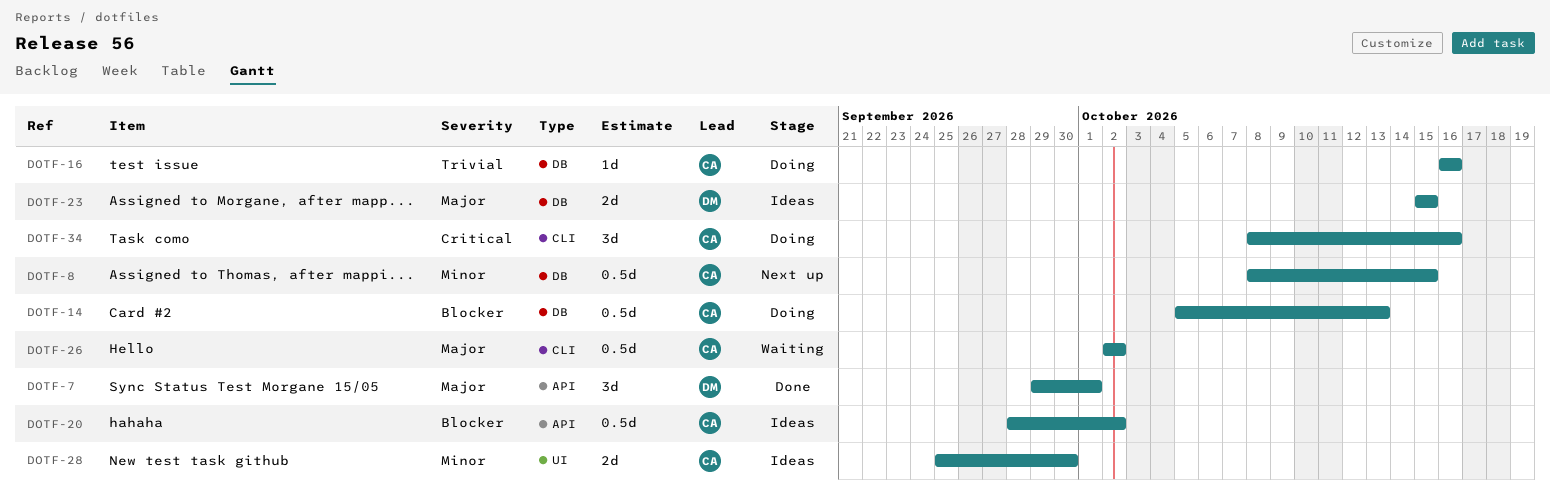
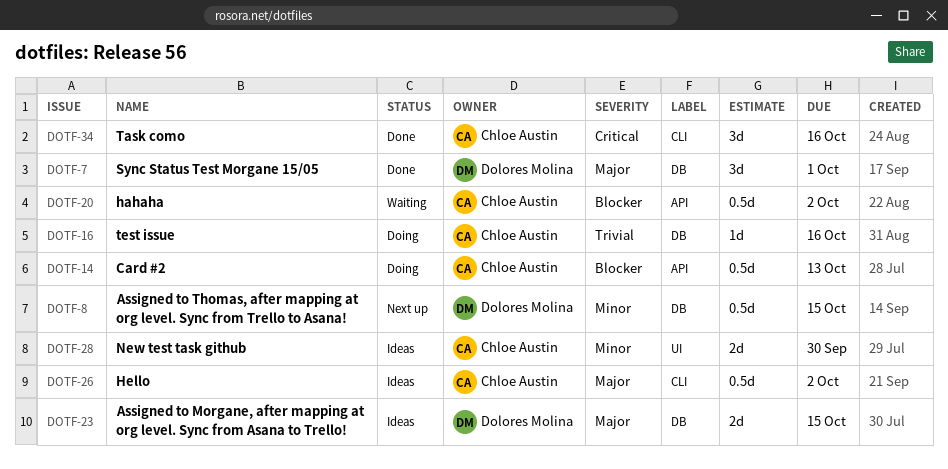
DOTF-7, label: API -> DB
DOTF-8, owner: Chloe Austin -> Dolores Molina
DOTF-14, label: DB -> API
DOTF-20, status: Ideas -> Waiting
DOTF-26, status: Waiting -> Ideas
DOTF-34, status: Doing -> Done

